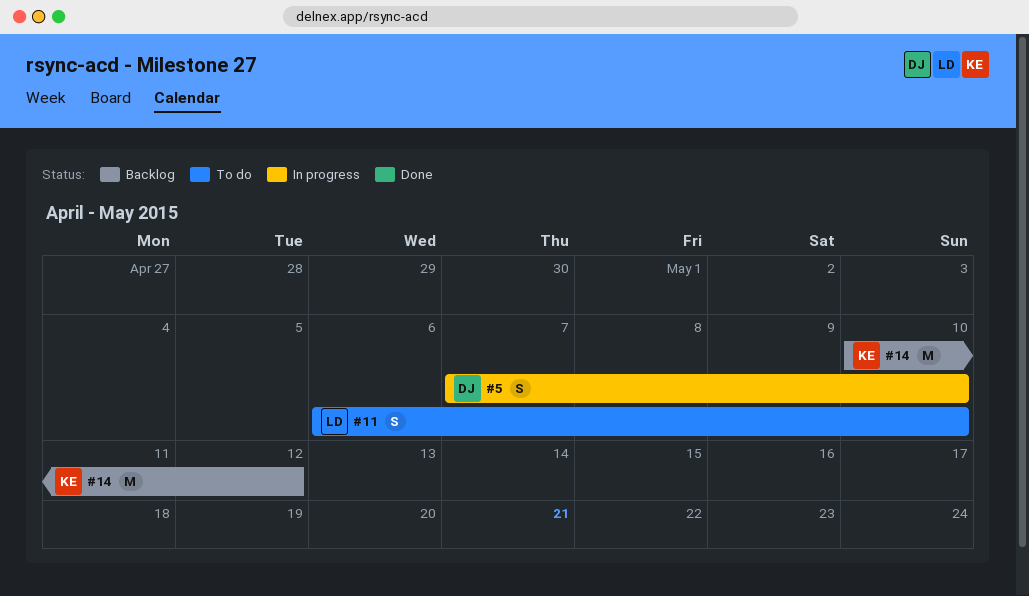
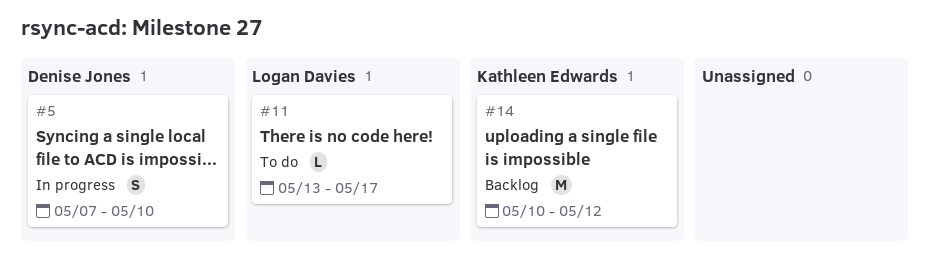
#11, estimate: S -> L
#11, start: May 6 -> May 13
#11, due: May 10 -> May 17

